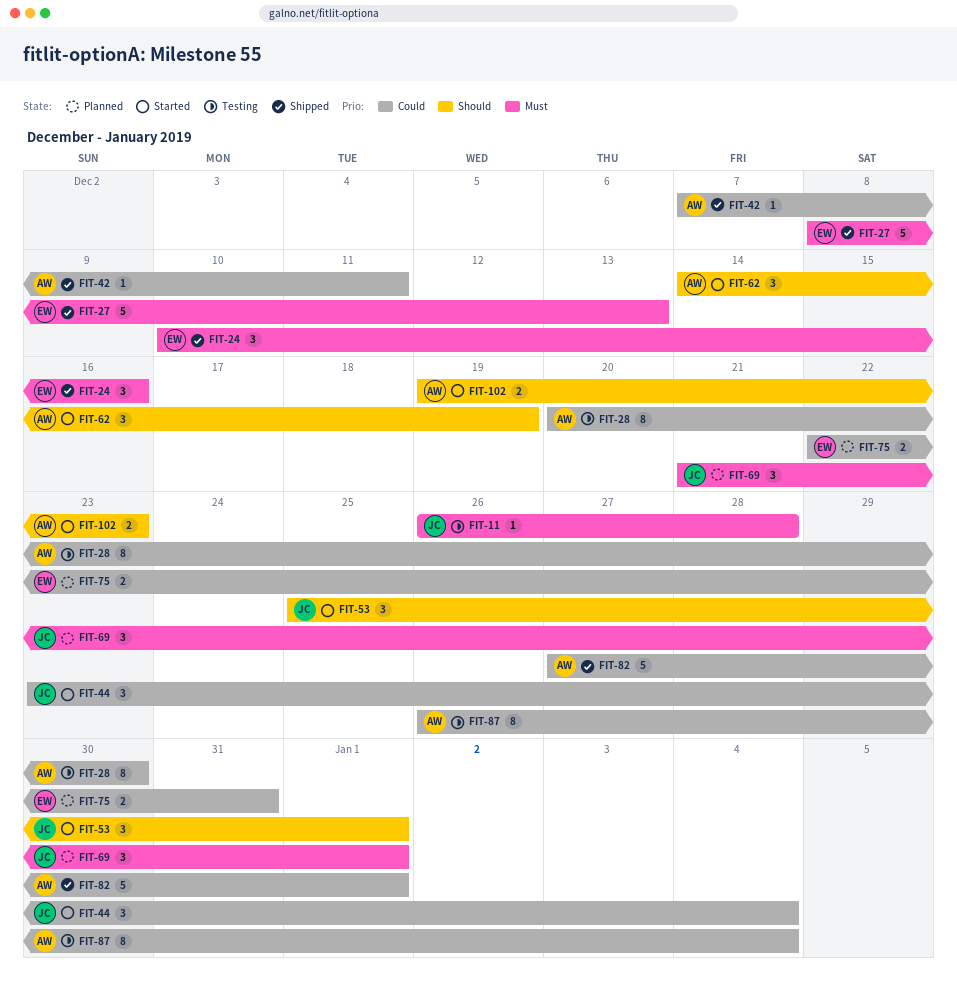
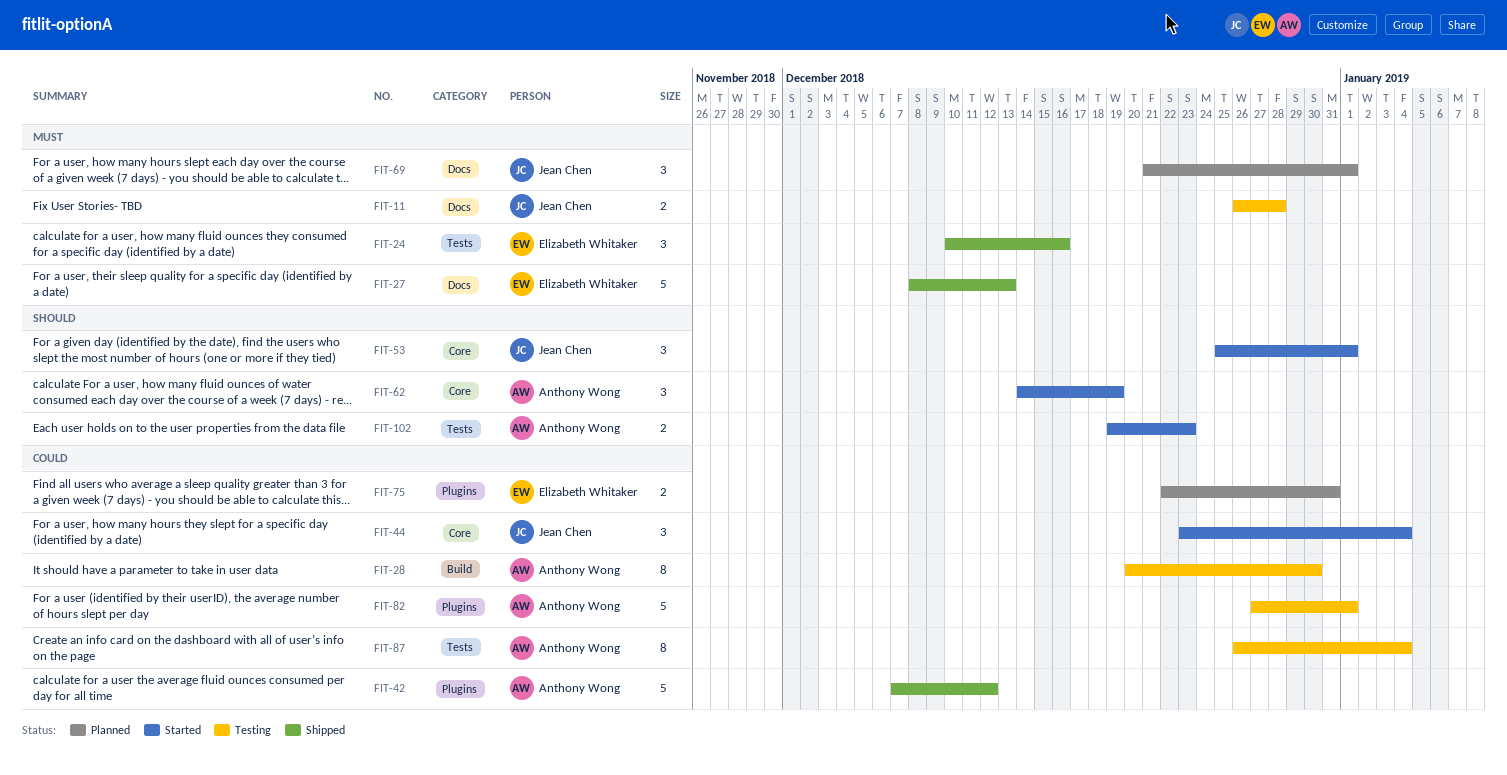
FIT-11, estimate: 1 -> 2
FIT-42, estimate: 1 -> 5
FIT-42, due: Dec 11 -> Dec 12
FIT-82, status: Shipped -> Testing

